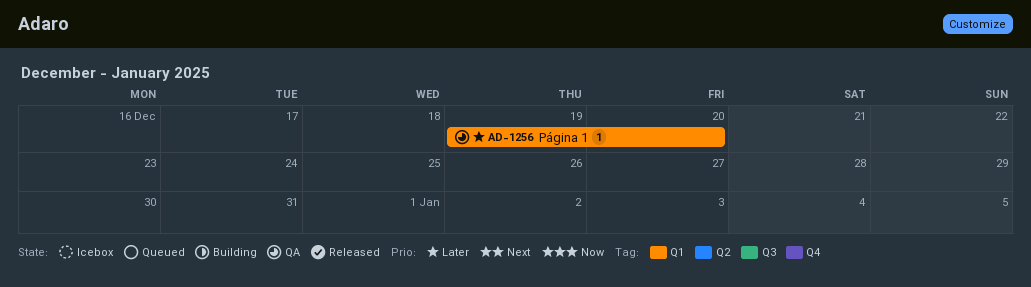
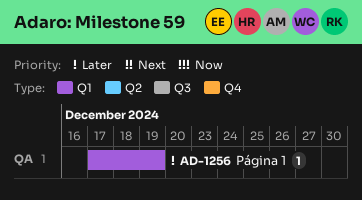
AD-1256, start: Dec 19 -> Dec 17
AD-1256, due: Dec 20 -> Dec 19

